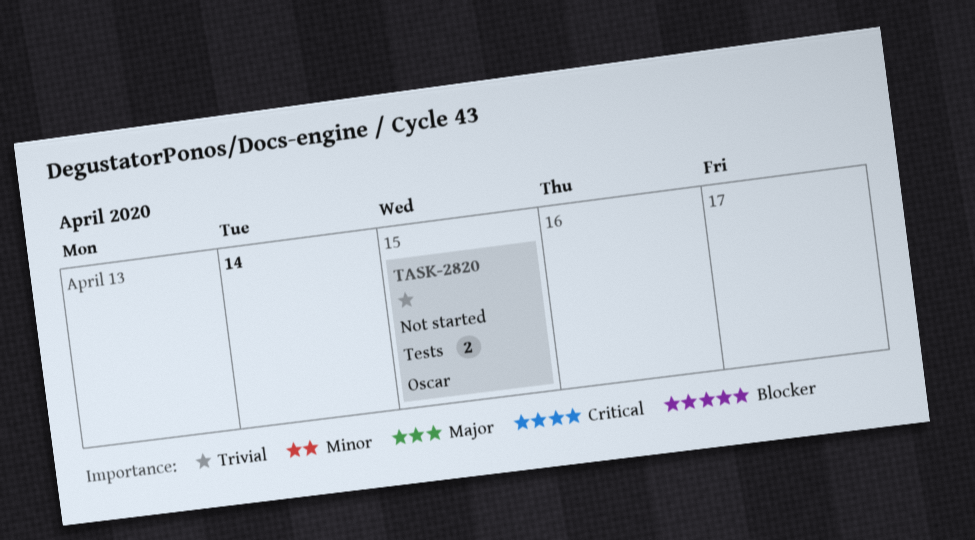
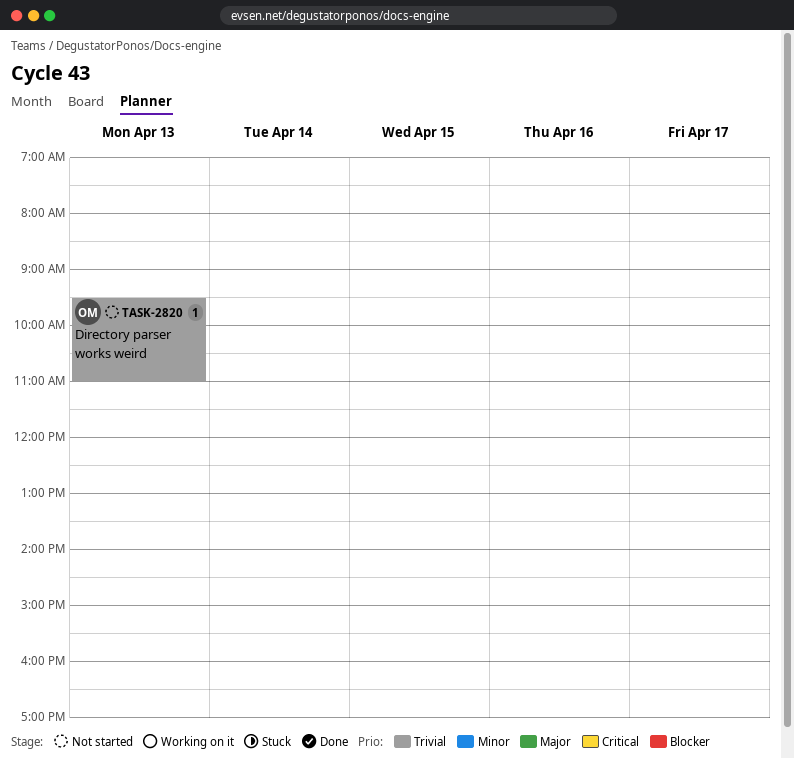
TASK-2820, estimate: 2 -> 1
TASK-2820, day: Apr 15 -> Apr 13

